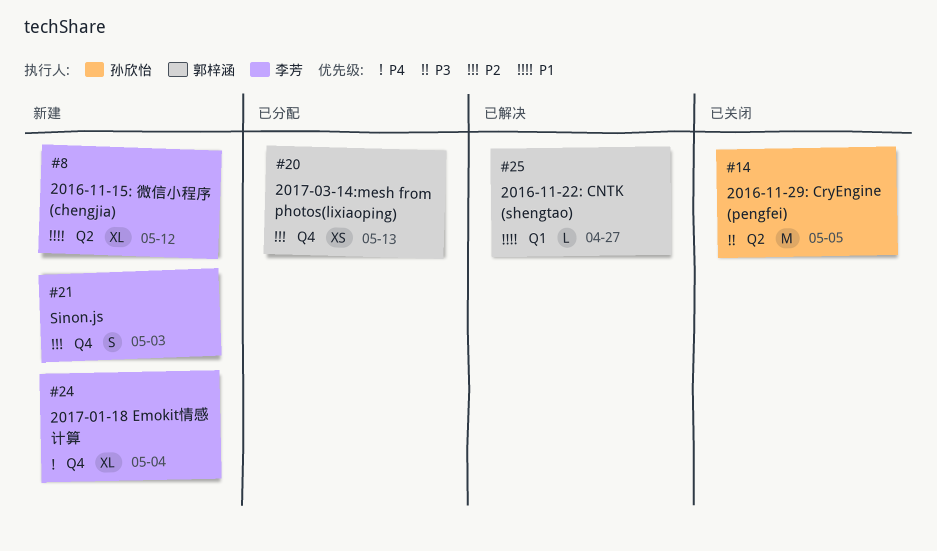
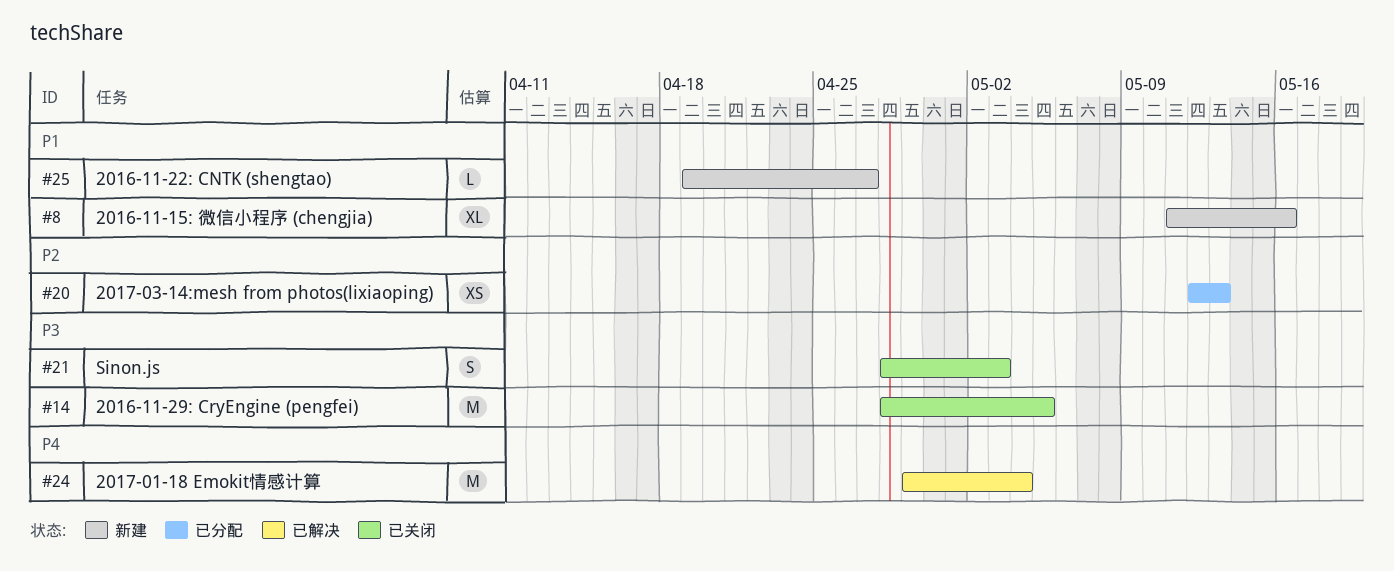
#8, due: May 12 -> May 16
#21, status: 新建 -> 已关闭
#21, priority: P2 -> P3
#24, status: 新建 -> 已解决
#24, estimate: XL -> M
#25, status: 已解决 -> 新建

